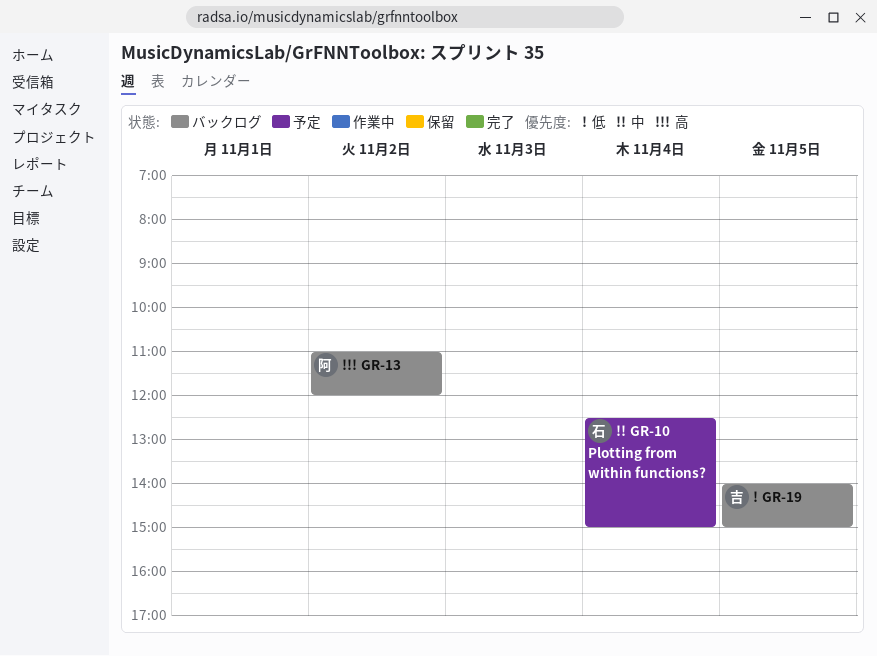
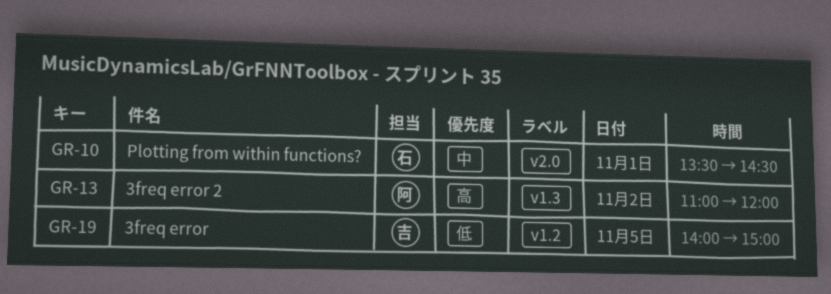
GR-10, day: Nov 4 -> Nov 1
GR-10, begins: 12:30 -> 13:30
GR-10, ends: 15:00 -> 14:30

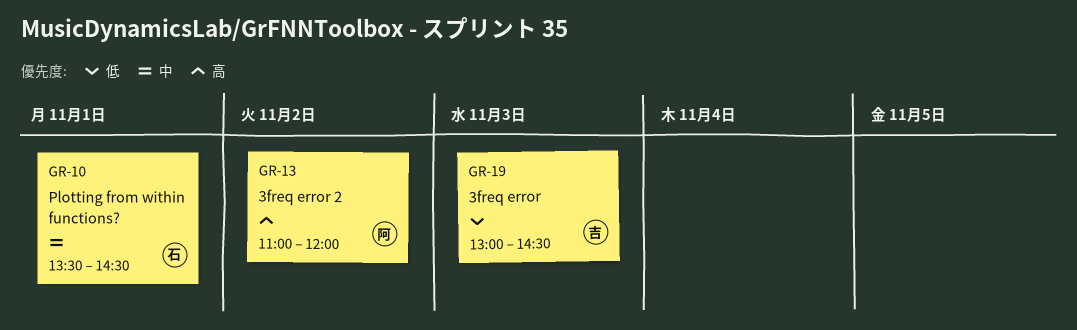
GR-19, day: Nov 5 -> Nov 3
GR-19, begins: 14:00 -> 13:00
GR-19, ends: 15:00 -> 14:30

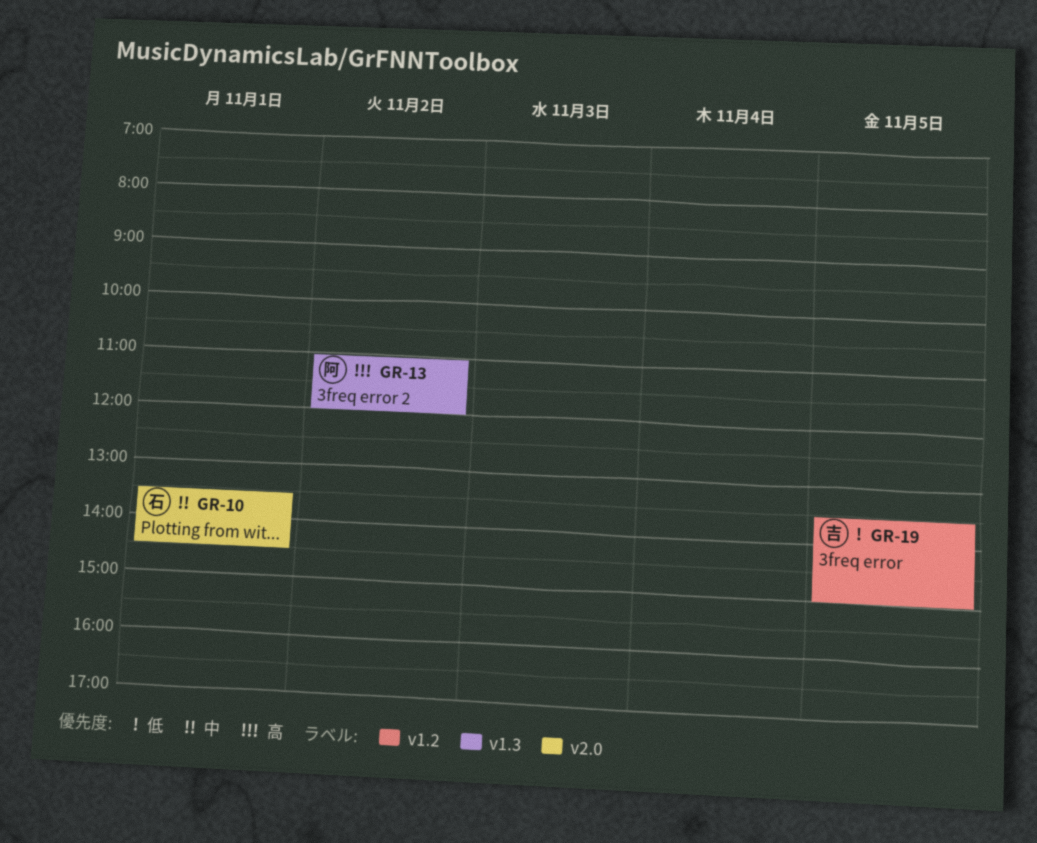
GR-19, day: Nov 3 -> Nov 5
GR-19, begins: 13:00 -> 13:30
GR-19, ends: 14:30 -> 15:00

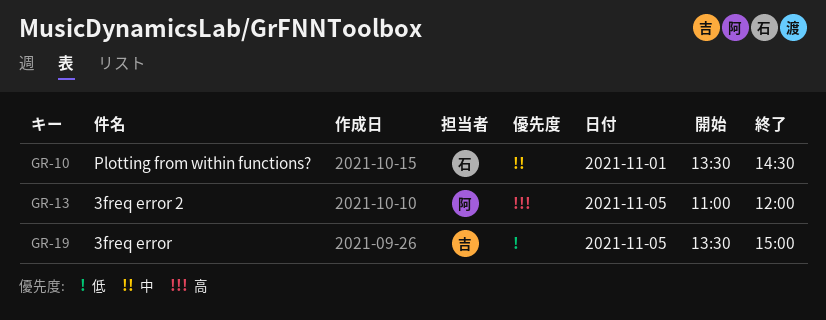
GR-13, day: Nov 2 -> Nov 5

